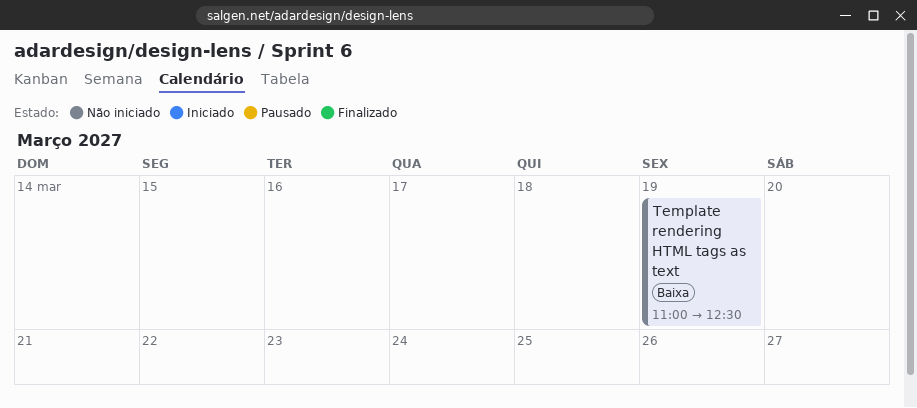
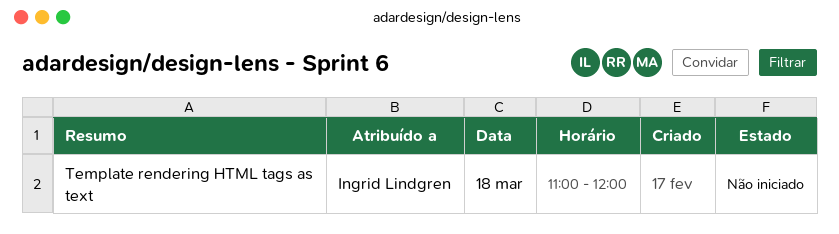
Template rendering HTML tags as text, day: Mar 19 -> Mar 18
Template rendering HTML tags as text, ends: 12:30 -> 12:00

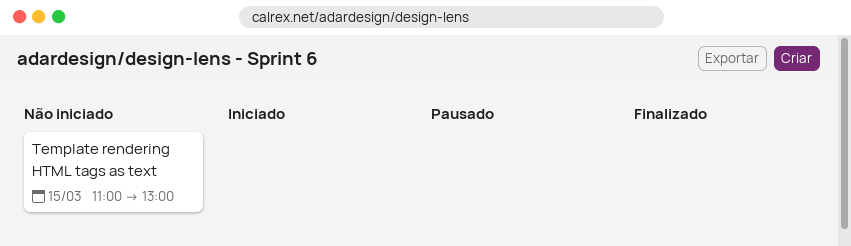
Template rendering HTML tags as text, day: Mar 18 -> Mar 15
Template rendering HTML tags as text, ends: 12:00 -> 13:00

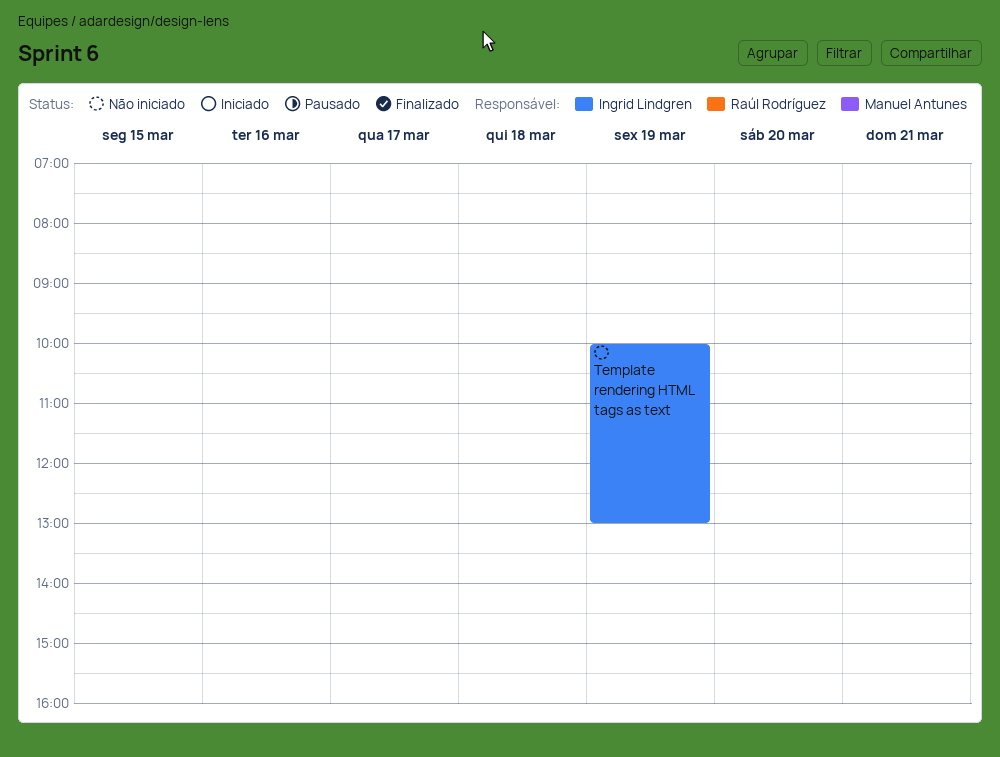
Template rendering HTML tags as text, day: Mar 15 -> Mar 19
Template rendering HTML tags as text, begins: 11:00 -> 10:00

